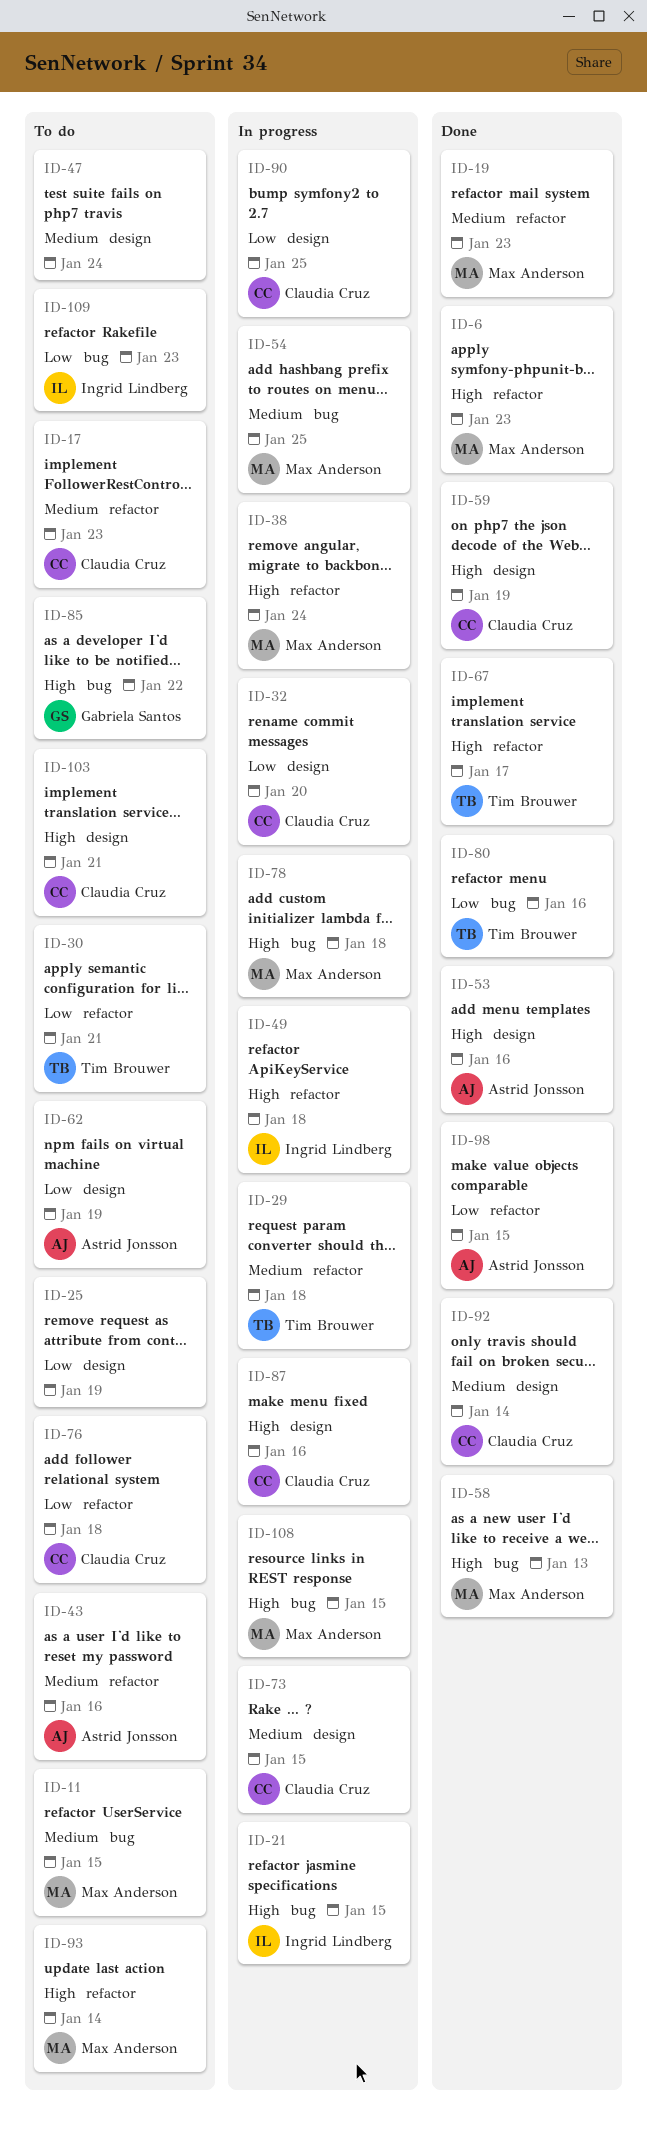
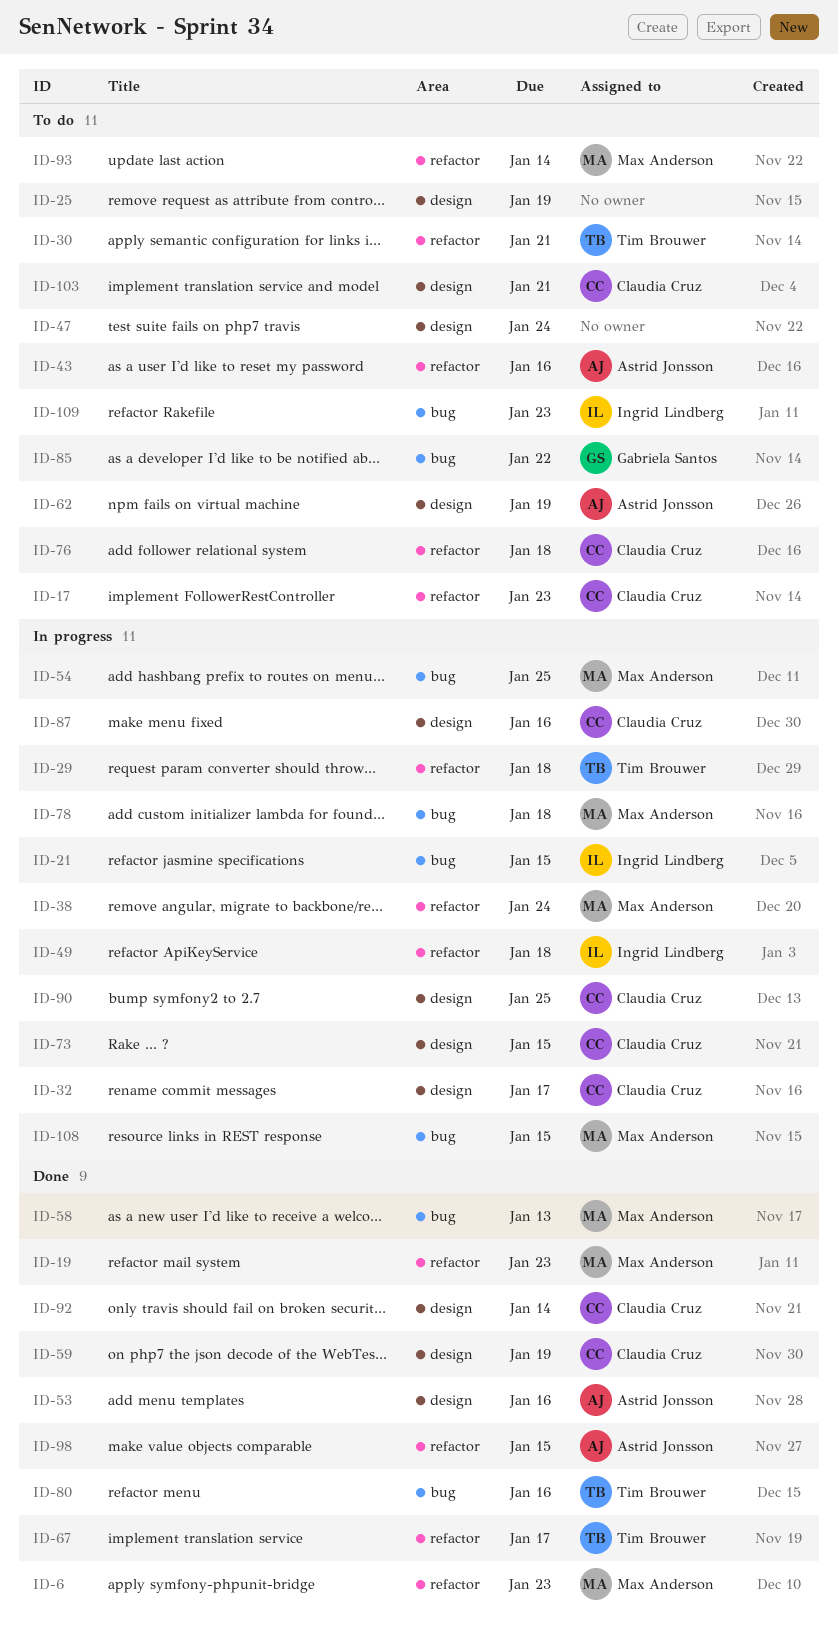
ID-11: present -> none
ID-32, due: Jan 20 -> Jan 17

